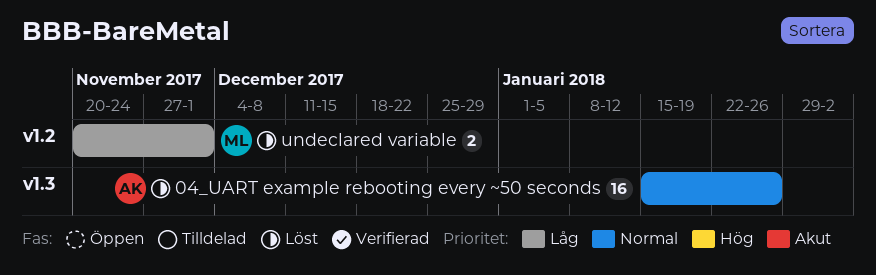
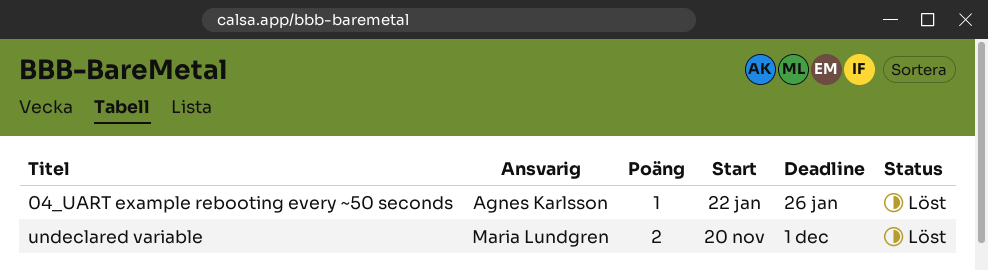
04_UART example rebooting every ~50 seconds, estimate: 16 -> 1
04_UART example rebooting every ~50 seconds, start: Jan 15 -> Jan 22

